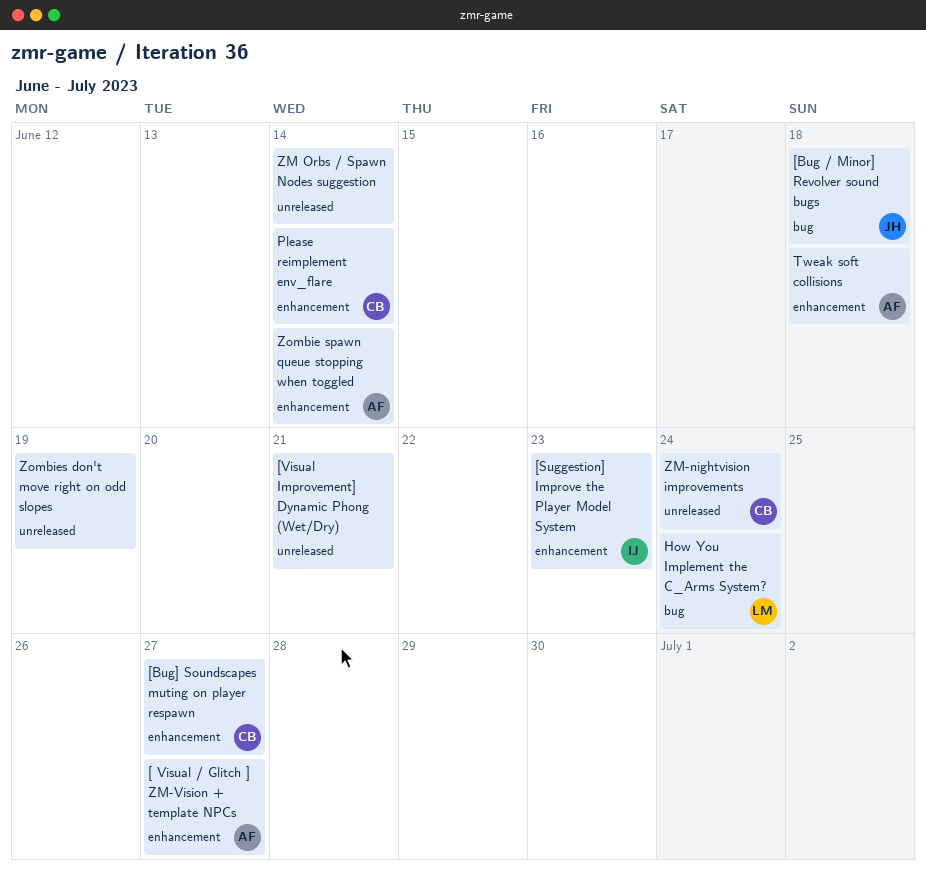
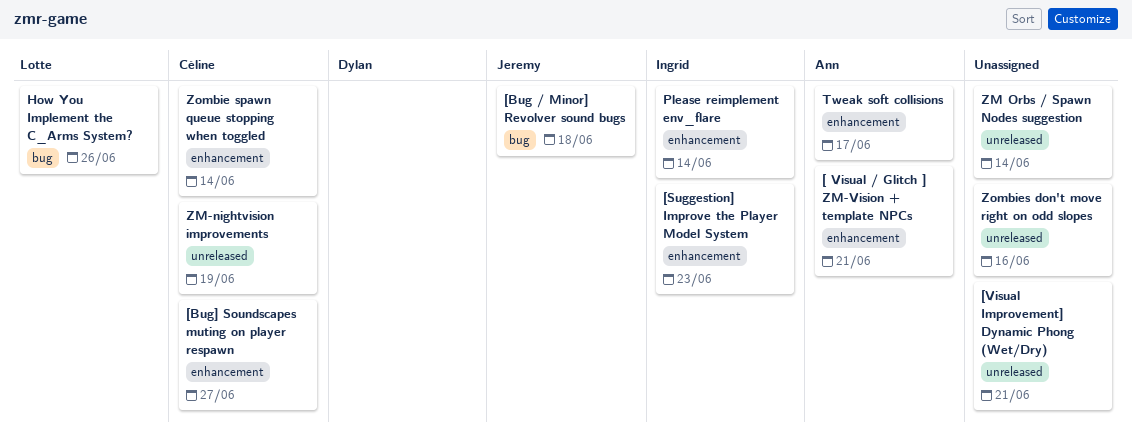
[ Visual / Glitch ] ZM-Vision + template NPCs, due: Jun 27 -> Jun 21
How You Implement the C_Arms System?, due: Jun 24 -> Jun 26
Please reimplement env_flare, owner: Céline -> Ingrid
Tweak soft collisions, due: Jun 18 -> Jun 17
ZM-nightvision improvements, due: Jun 24 -> Jun 19
Zombie spawn queue stopping when toggled, owner: Ann -> Céline
Zombies don't move right on odd slopes, due: Jun 19 -> Jun 16

